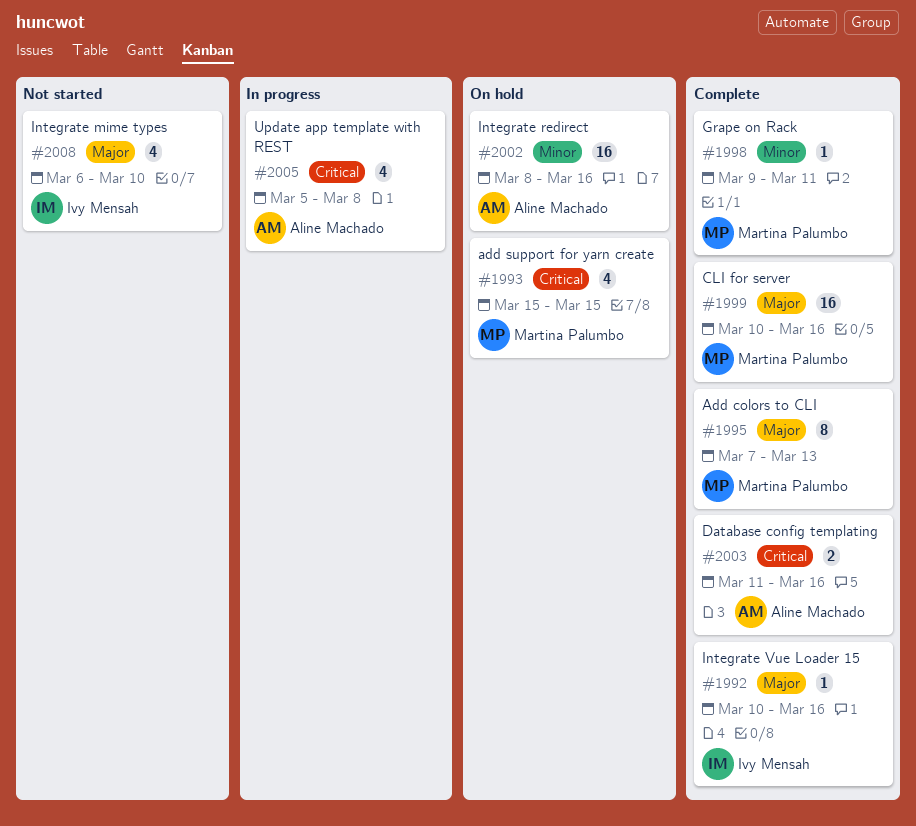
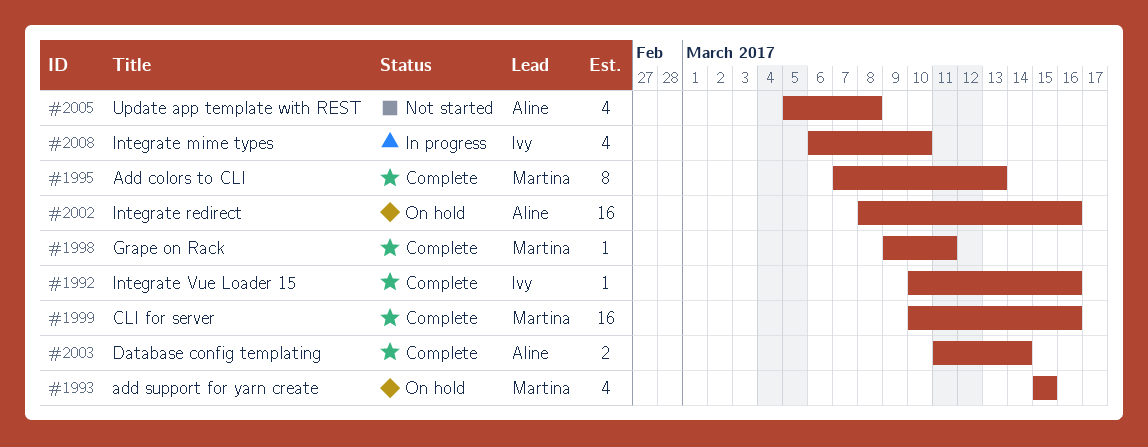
#2003, due: Mar 16 -> Mar 14
#2005, status: In progress -> Not started
#2008, status: Not started -> In progress

